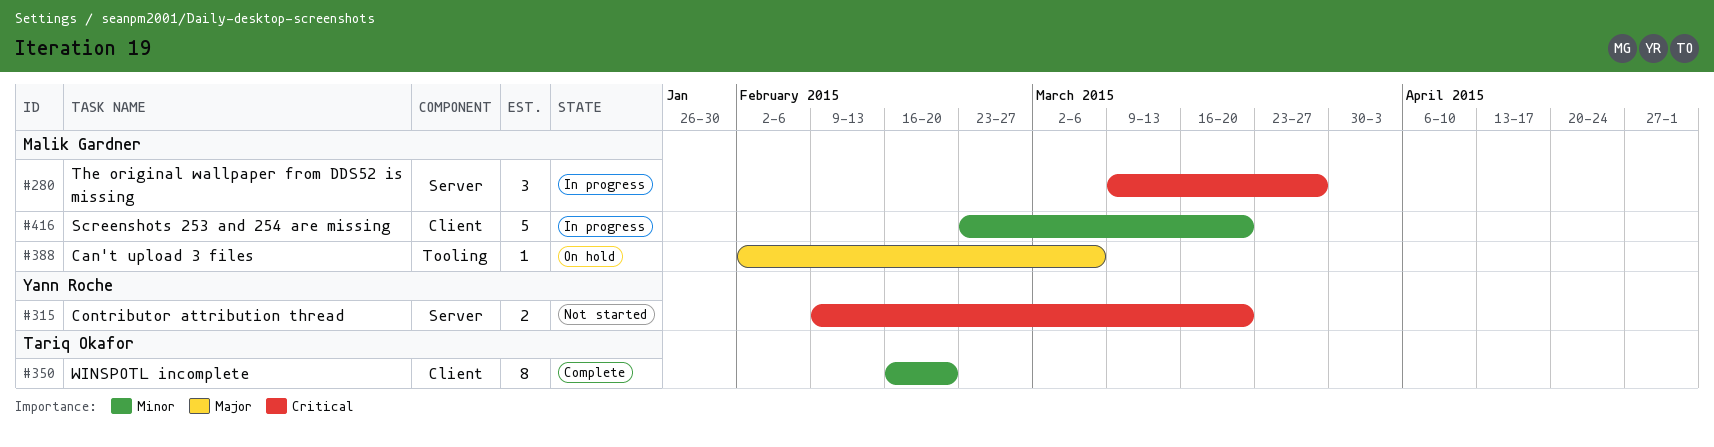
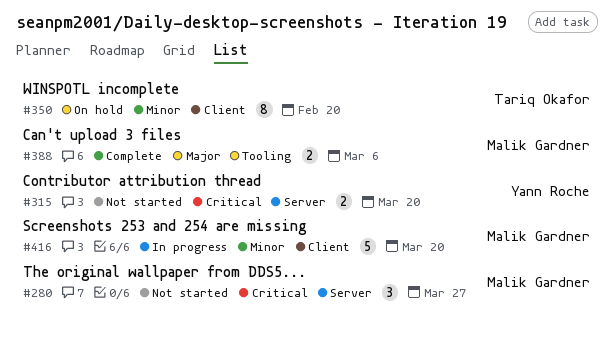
#280, status: In progress -> Not started
#350, status: Complete -> On hold
#388, status: On hold -> Complete
#388, estimate: 1 -> 2

